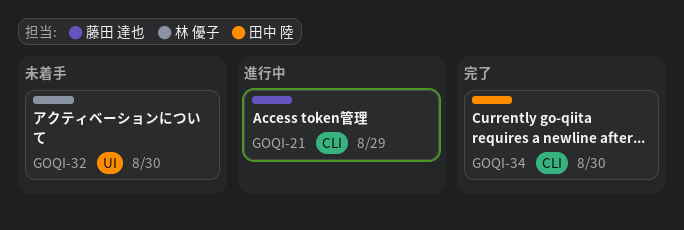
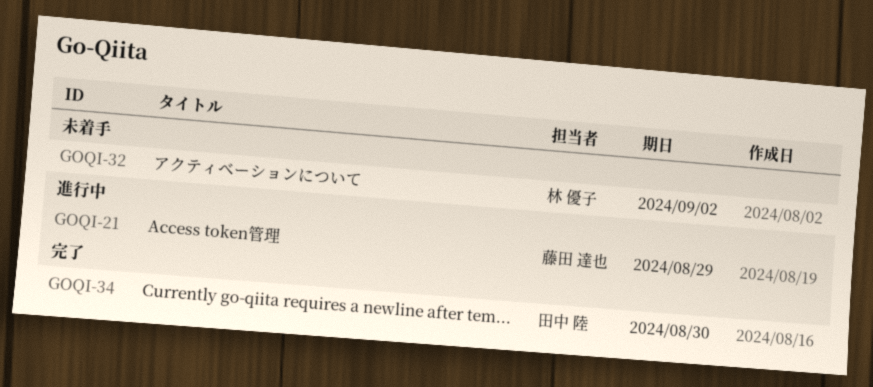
GOQI-32, due: Aug 30 -> Sep 2

